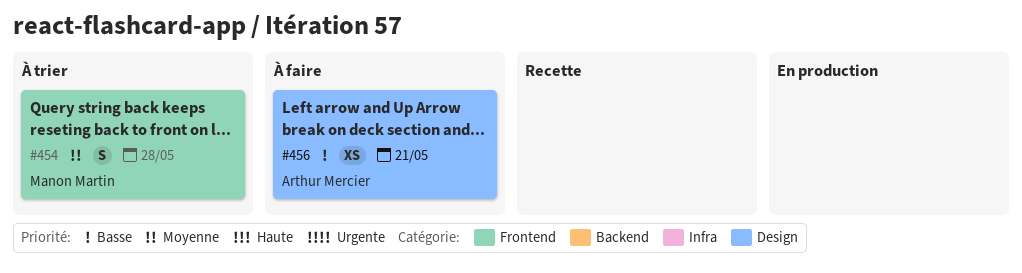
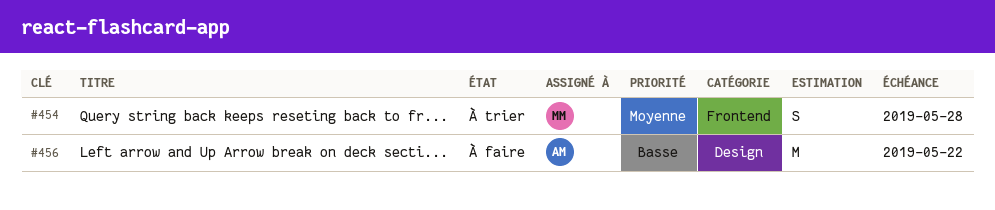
#456, estimate: XS -> M
#456, due: May 21 -> May 22

